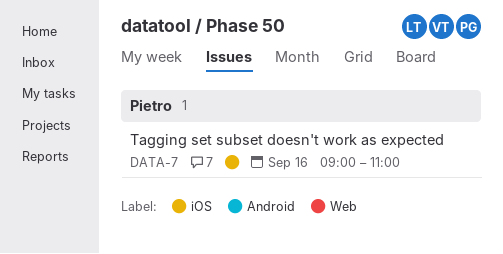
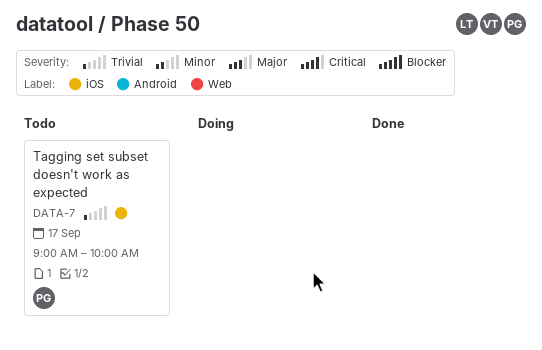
DATA-7, day: Sep 16 -> Sep 17
DATA-7, ends: 11:00 -> 10:00

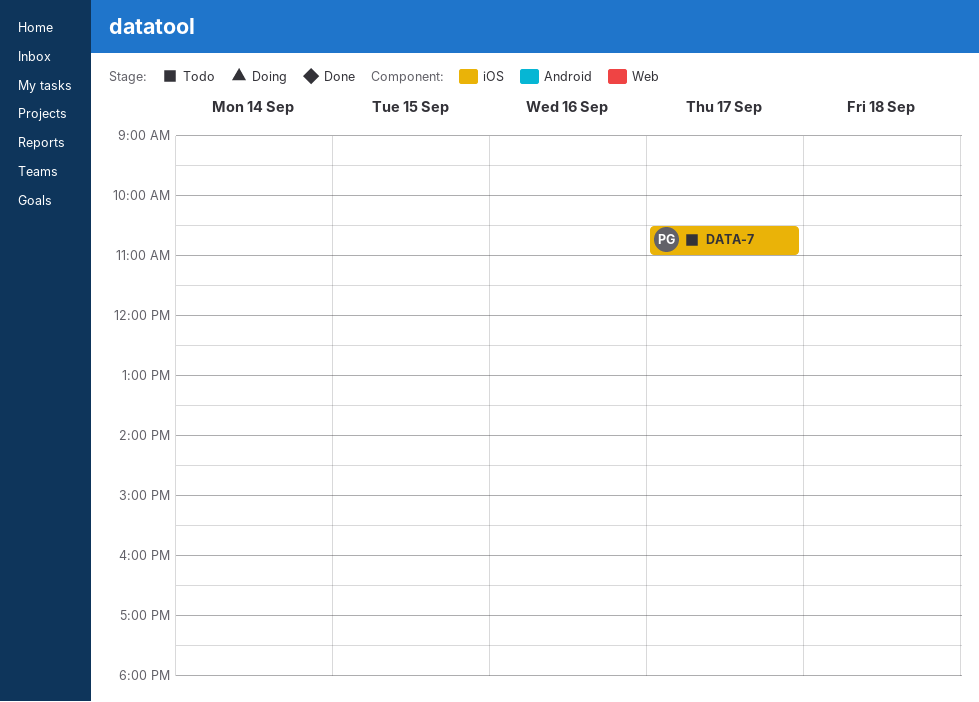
DATA-7, begins: 09:00 -> 10:30
DATA-7, ends: 10:00 -> 11:00

